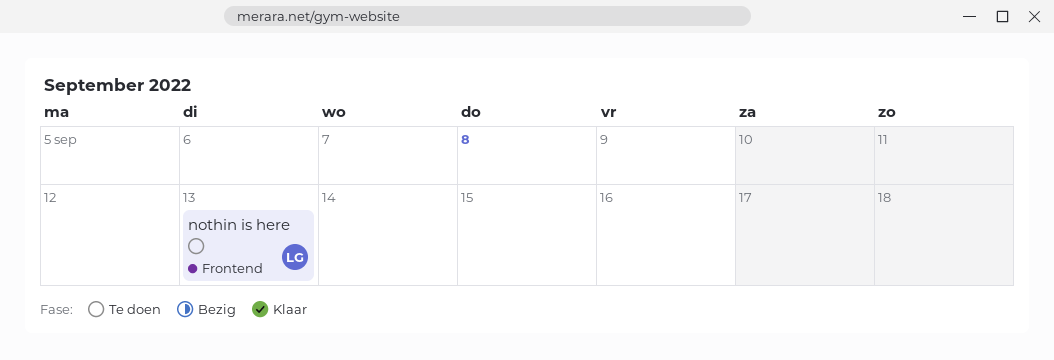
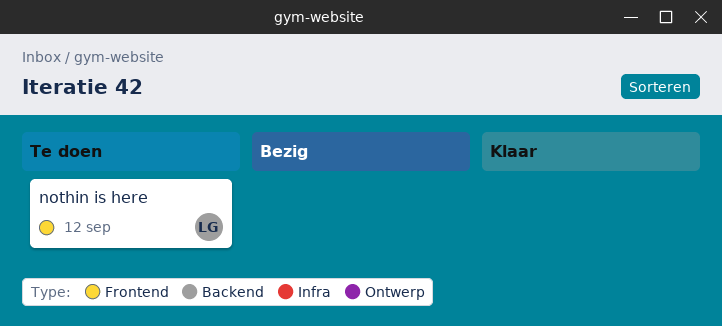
nothin is here, due: Sep 13 -> Sep 12

